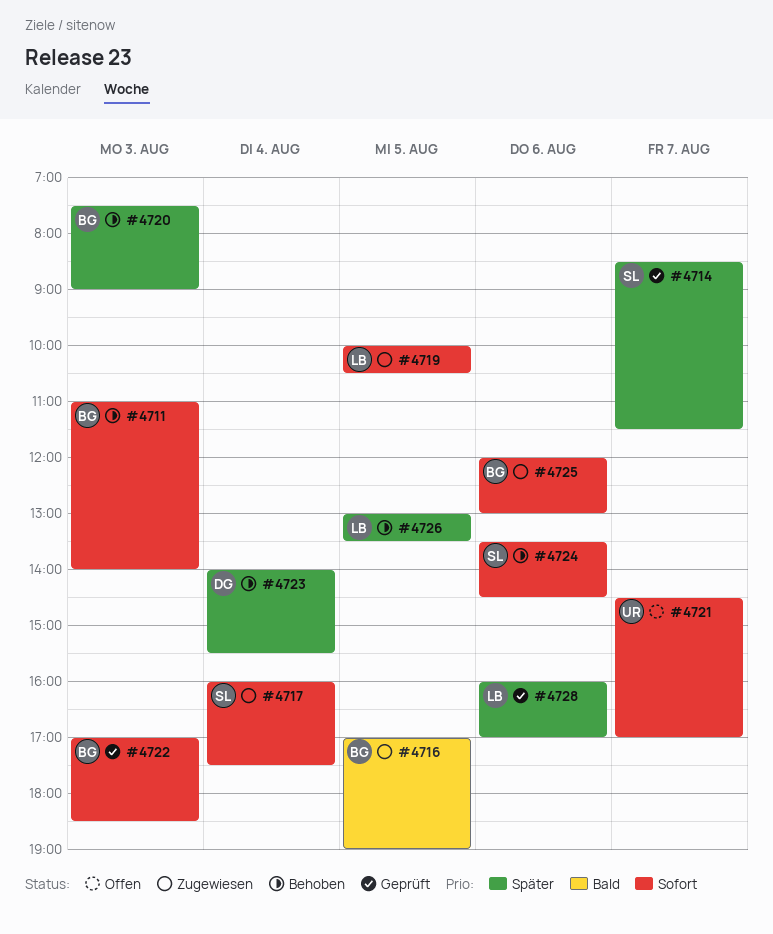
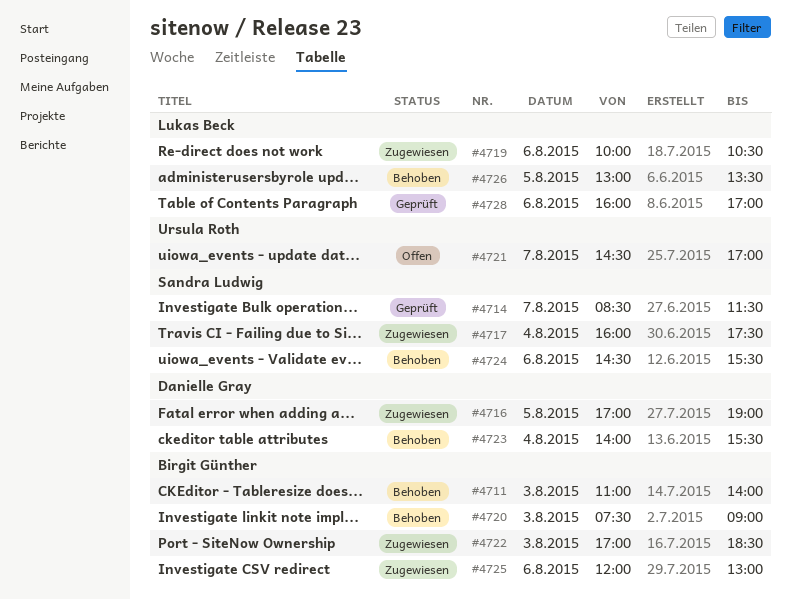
#4716, owner: Birgit Günther -> Danielle Gray
#4719, day: Aug 5 -> Aug 6
#4722, status: Geprüft -> Zugewiesen
#4724, begins: 13:30 -> 14:30
#4724, ends: 14:30 -> 15:30

